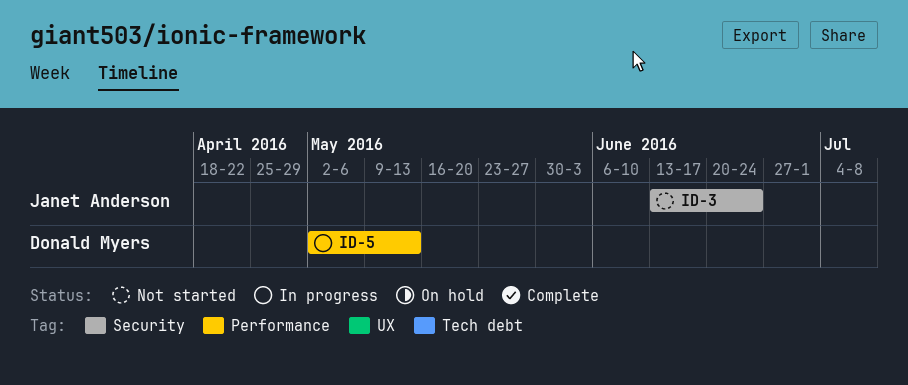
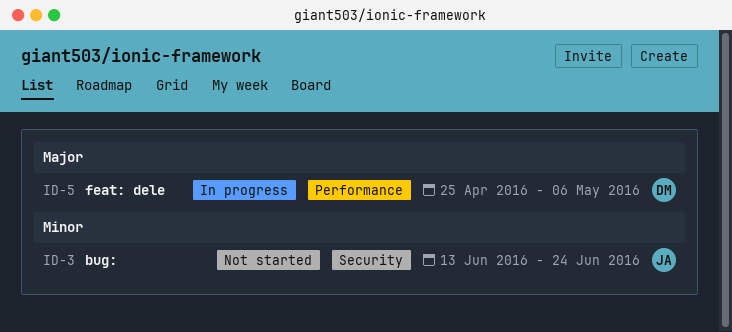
ID-5, start: May 2 -> Apr 25
ID-5, due: May 13 -> May 6

